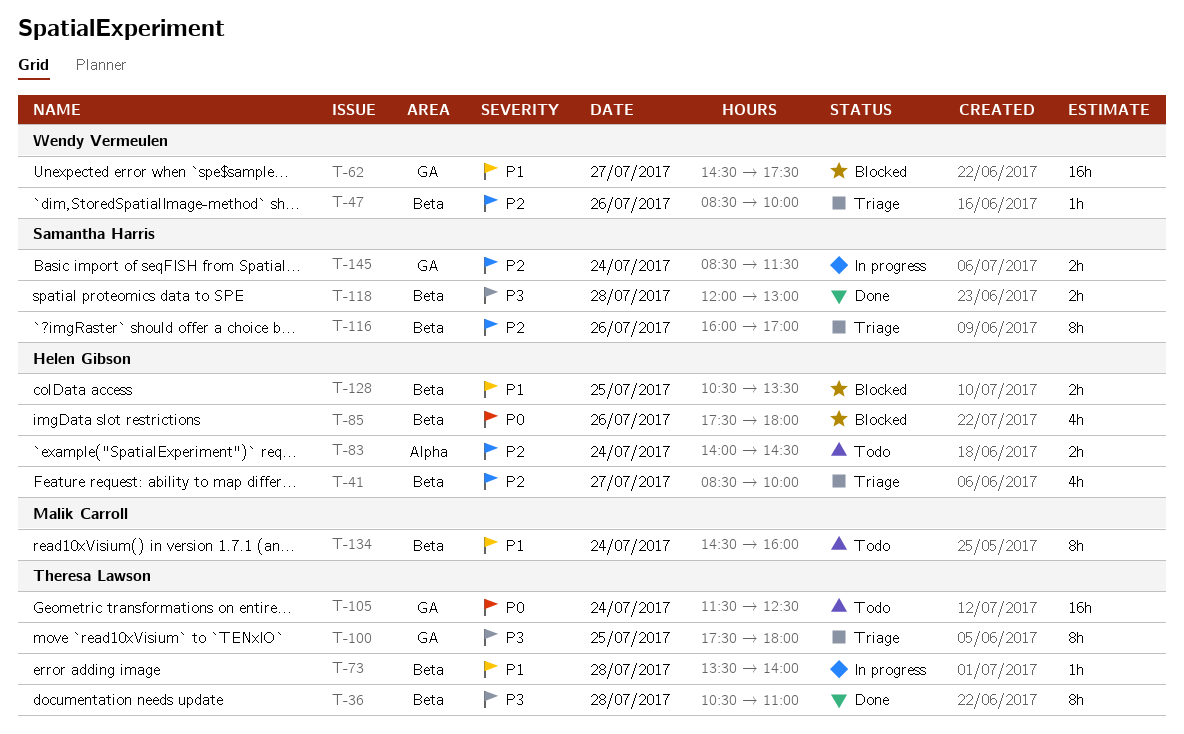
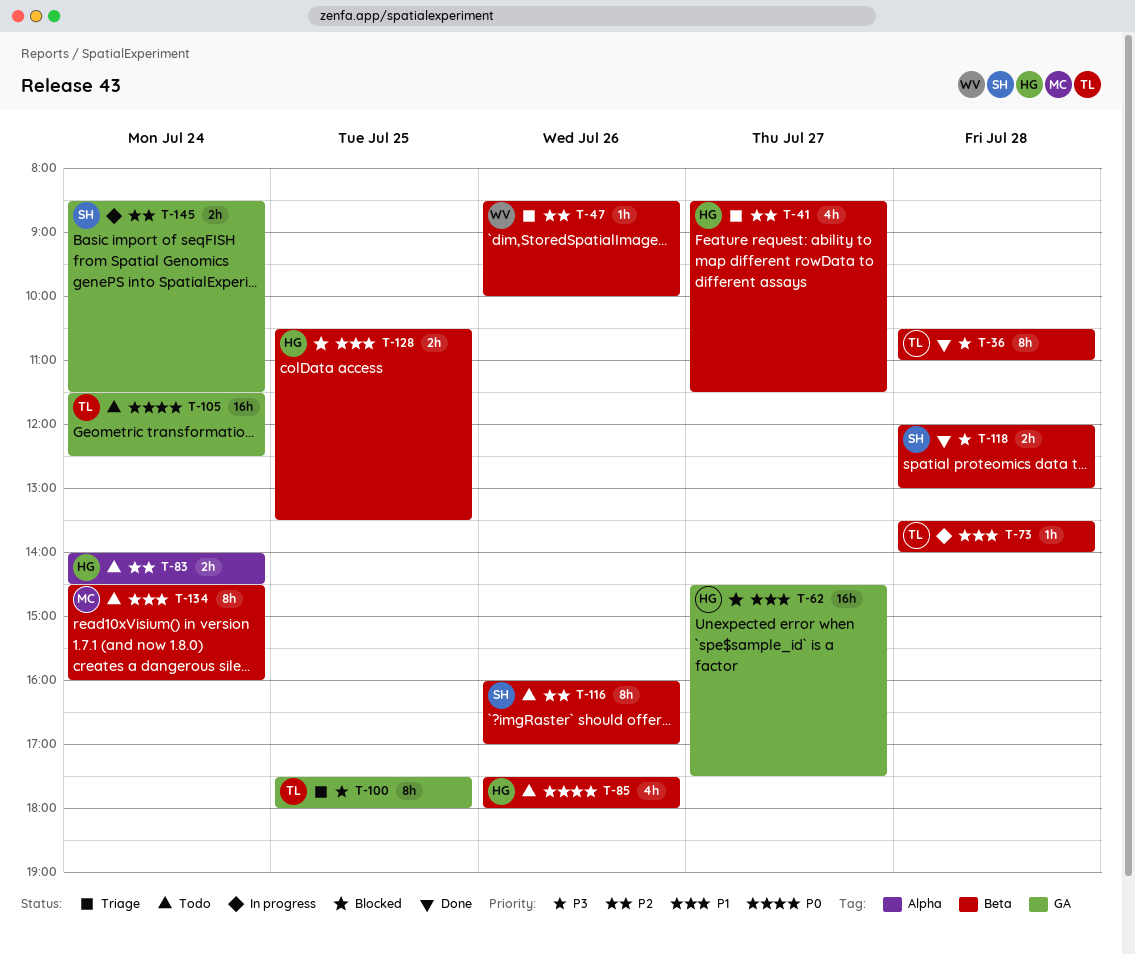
T-41, ends: 10:00 -> 11:30
T-62, owner: Wendy Vermeulen -> Helen Gibson
T-85, status: Blocked -> Todo
T-116, status: Triage -> Todo

